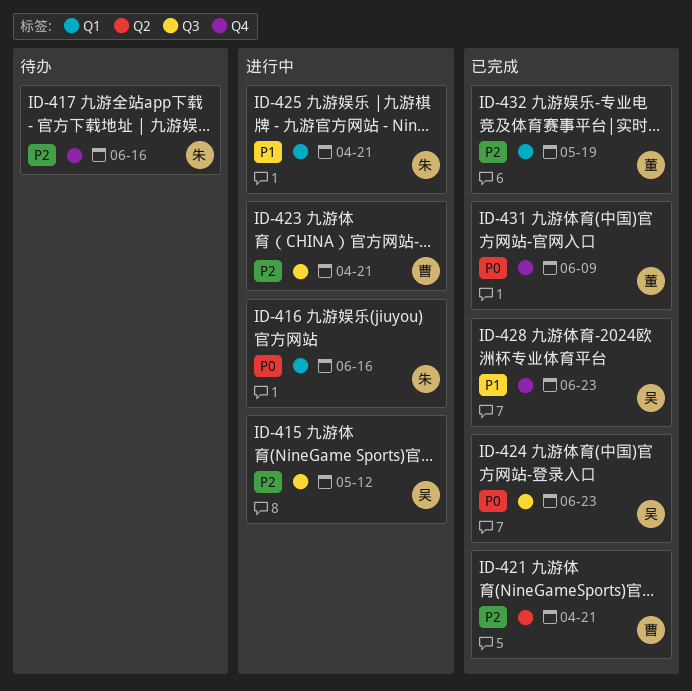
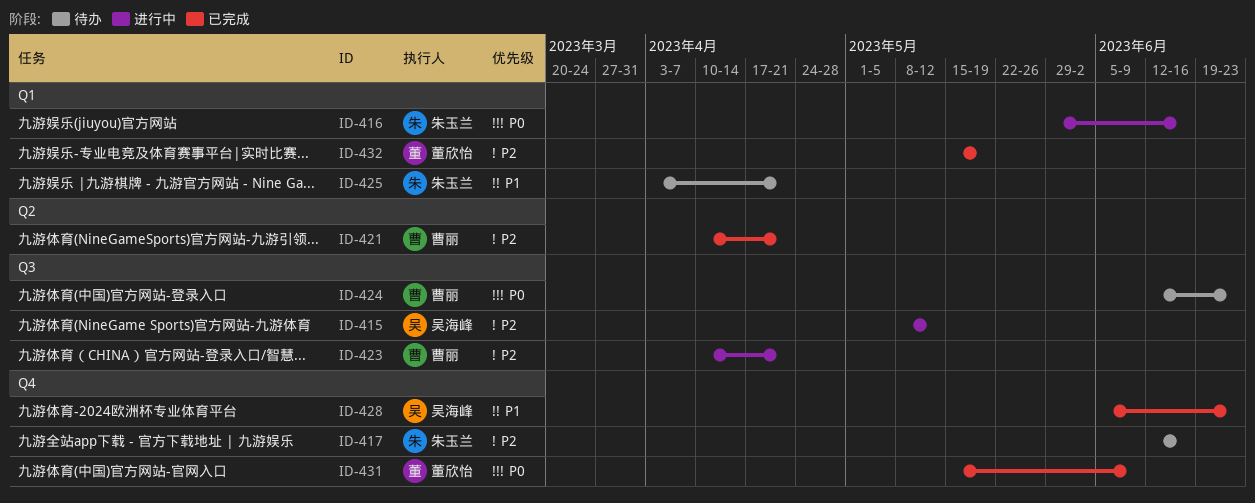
ID-424, status: 已完成 -> 待办
ID-424, owner: 吴海峰 -> 曹丽
ID-425, status: 进行中 -> 待办

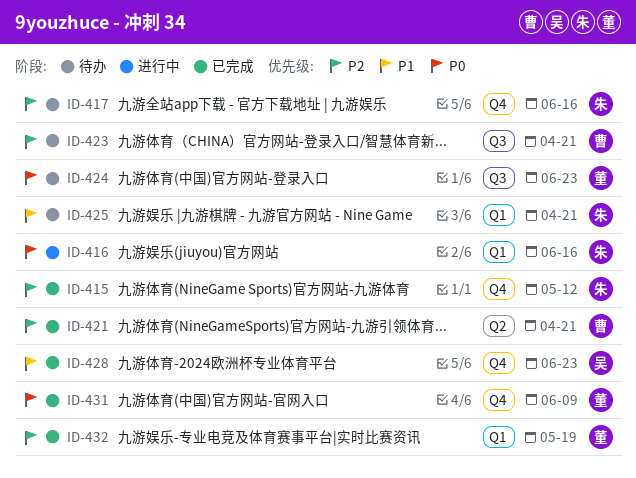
ID-415, status: 进行中 -> 已完成
ID-415, owner: 吴海峰 -> 朱玉兰
ID-415, label: Q3 -> Q4
ID-423, status: 进行中 -> 待办
ID-424, owner: 曹丽 -> 董欣怡

